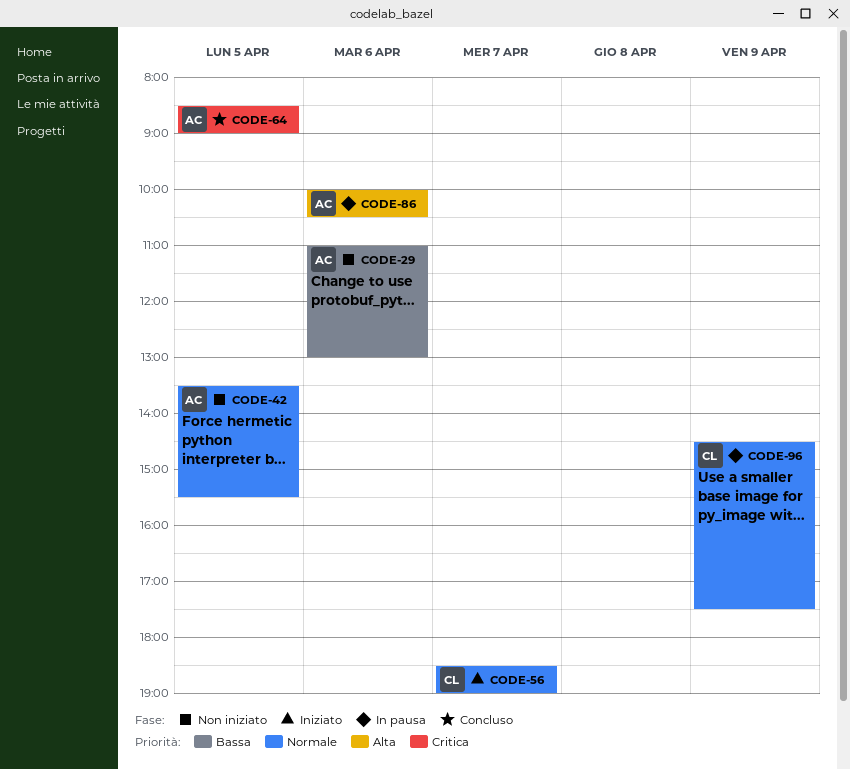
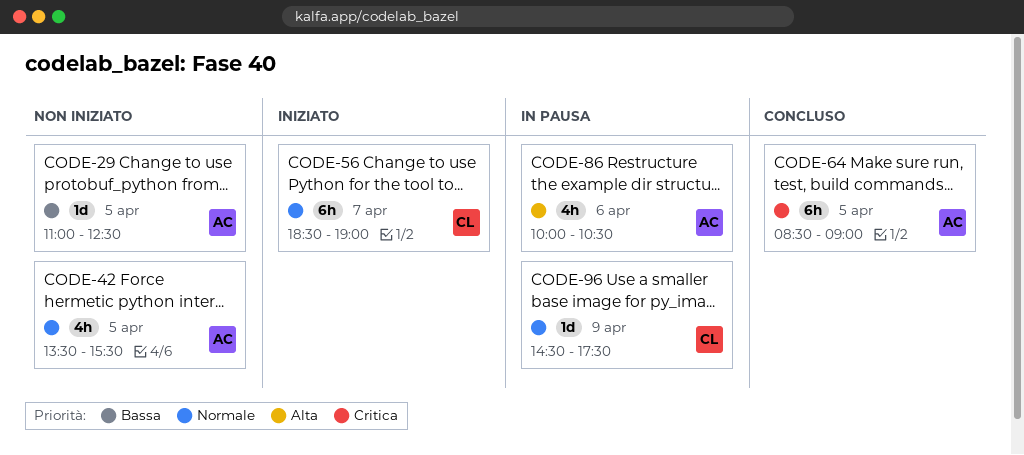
CODE-29, day: Apr 6 -> Apr 5
CODE-29, ends: 13:00 -> 12:30

